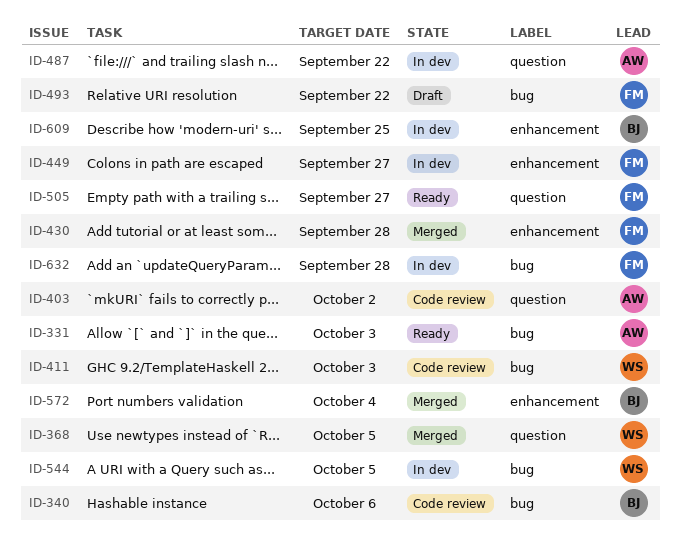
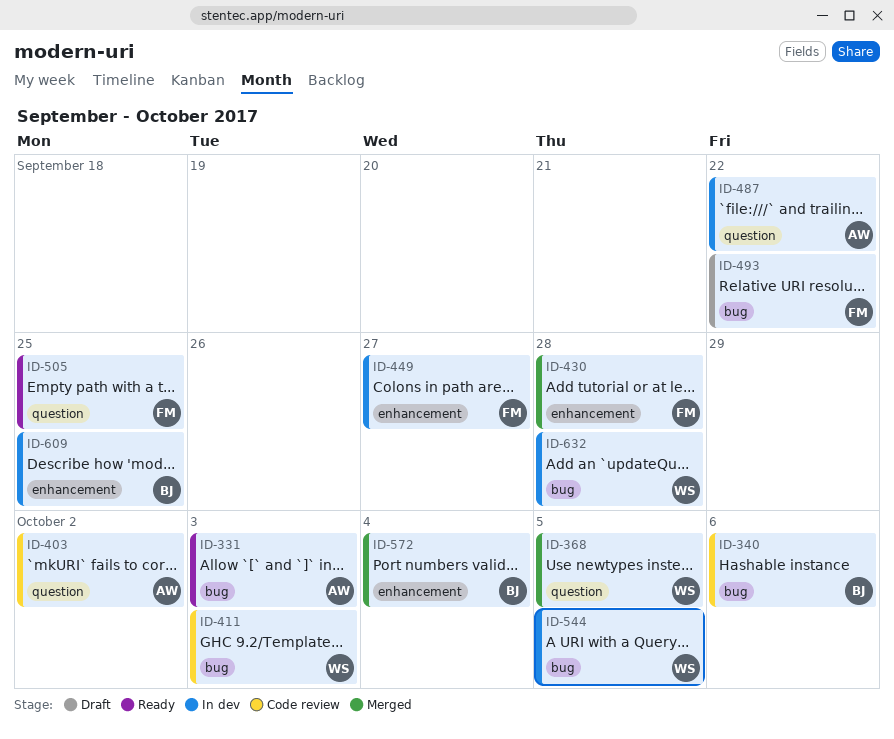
ID-505, due: Sep 27 -> Sep 25
ID-632, owner: FM -> WS

